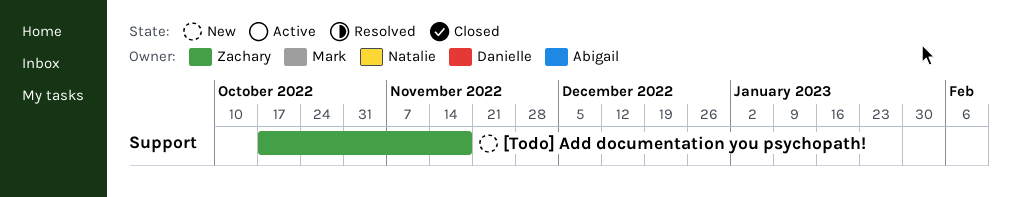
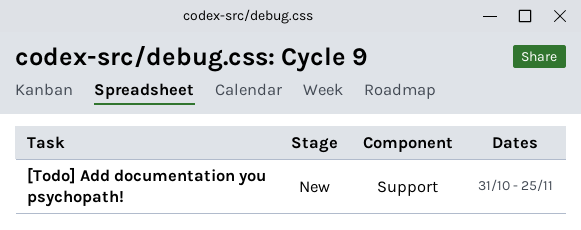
[Todo] Add documentation you psychopath!, start: Oct 17 -> Oct 31
[Todo] Add documentation you psychopath!, due: Nov 18 -> Nov 25

